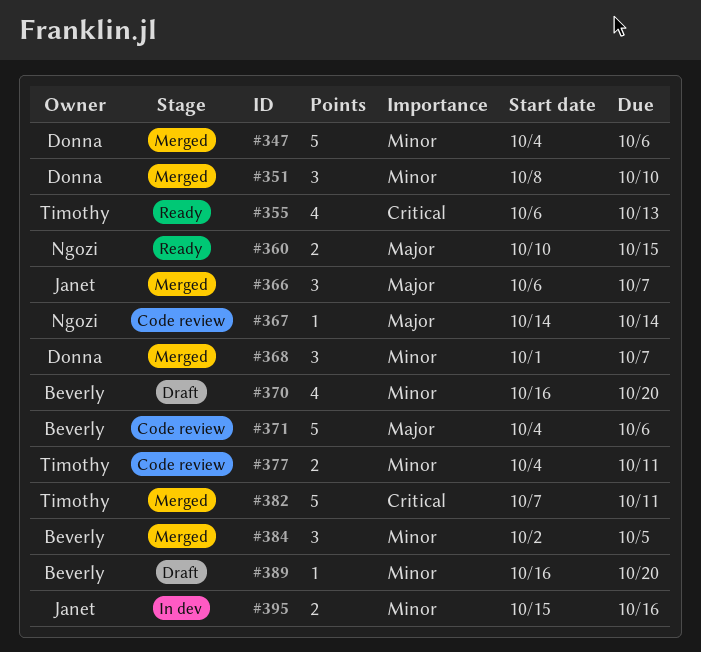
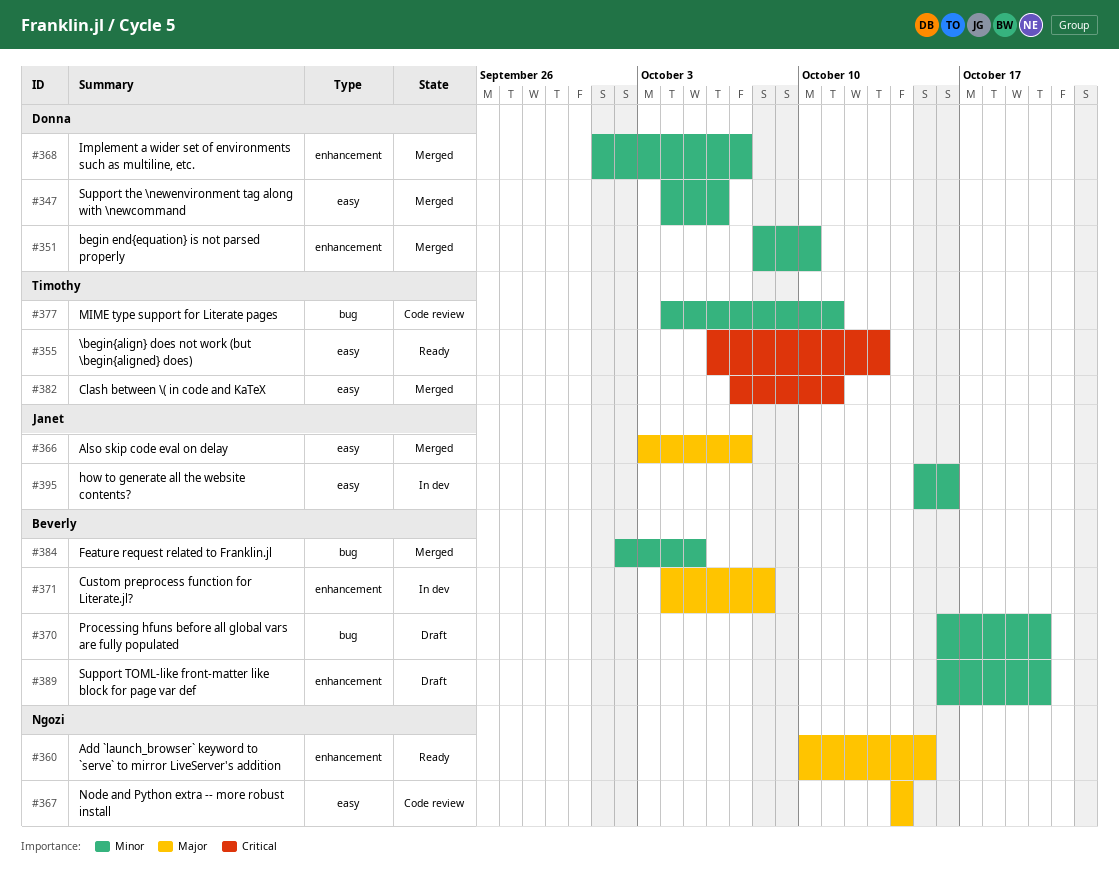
#366, start: Oct 6 -> Oct 3
#371, status: Code review -> In dev
#371, due: Oct 6 -> Oct 8

